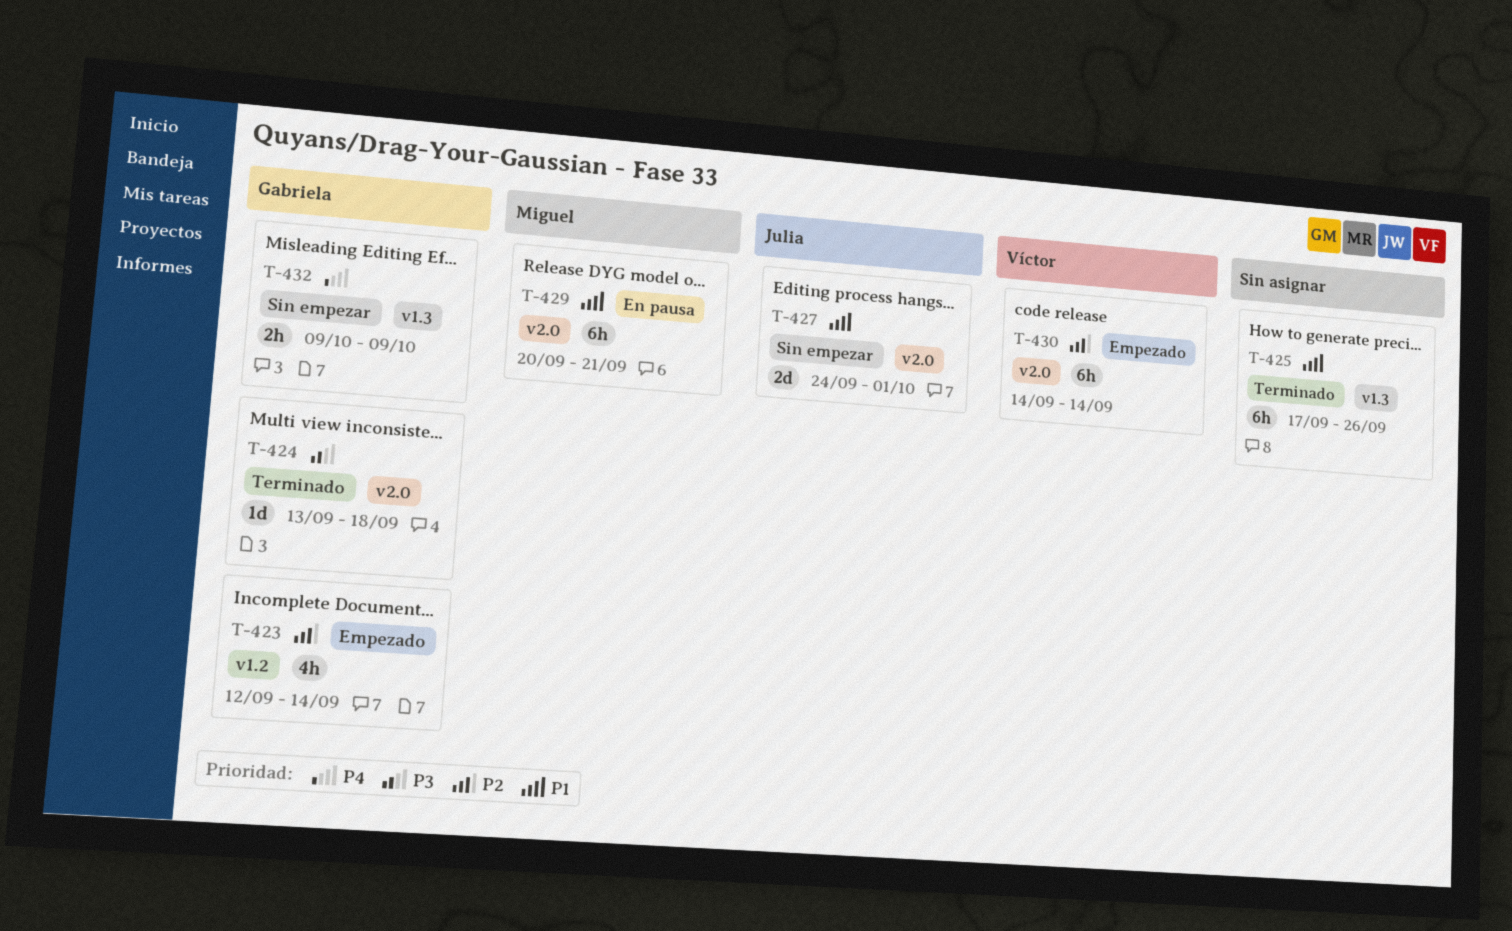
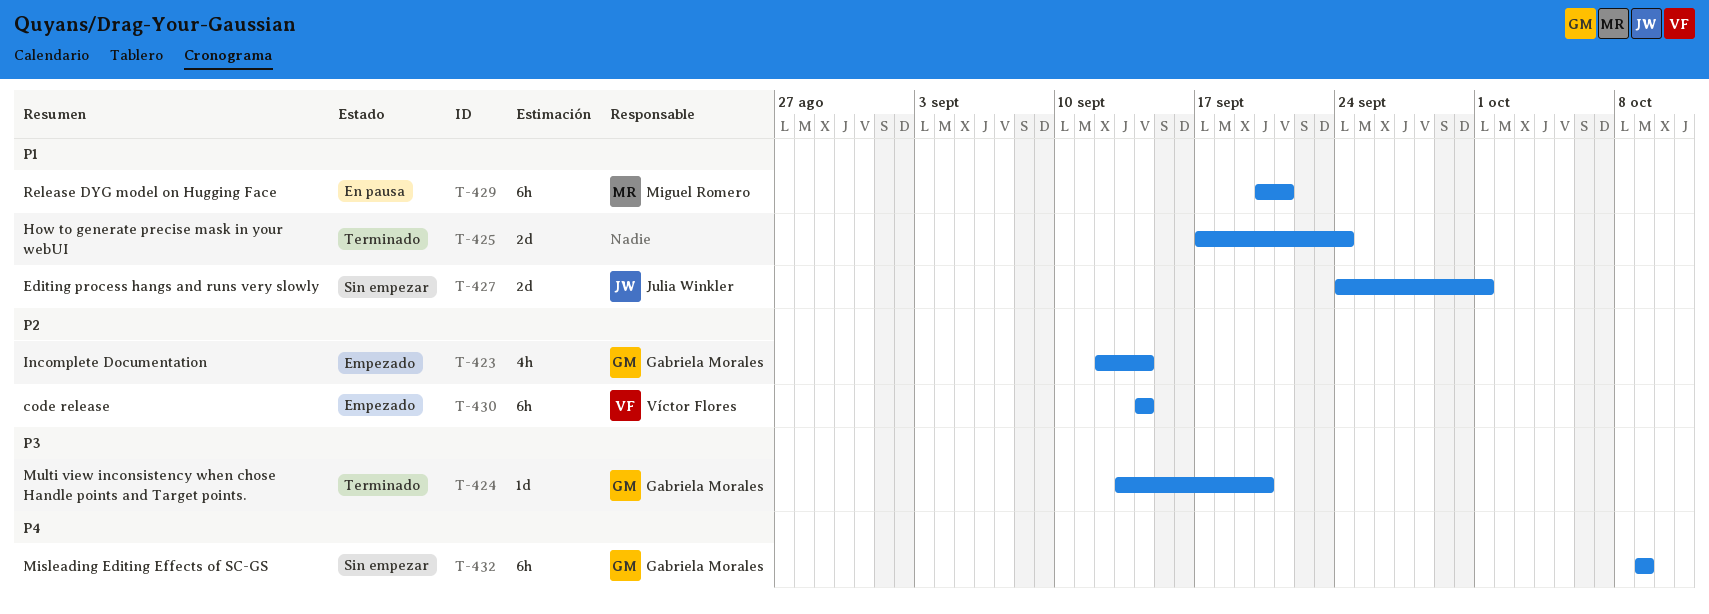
T-424, due: Sep 18 -> Sep 20
T-425, estimate: 6h -> 2d
T-425, due: Sep 26 -> Sep 24
T-432, estimate: 2h -> 6h

